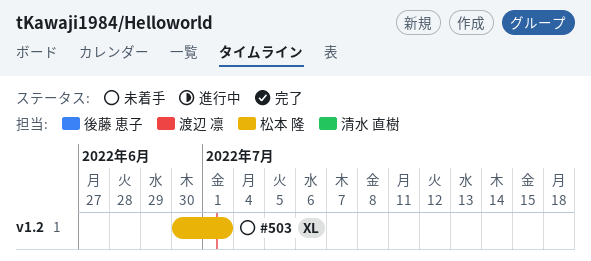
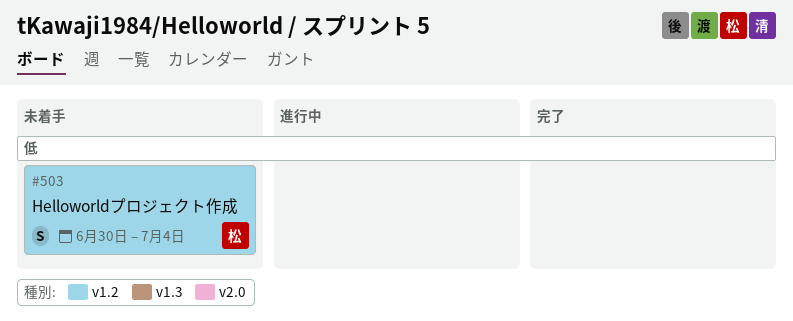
#503, estimate: XL -> S
#503, due: Jul 1 -> Jul 4

